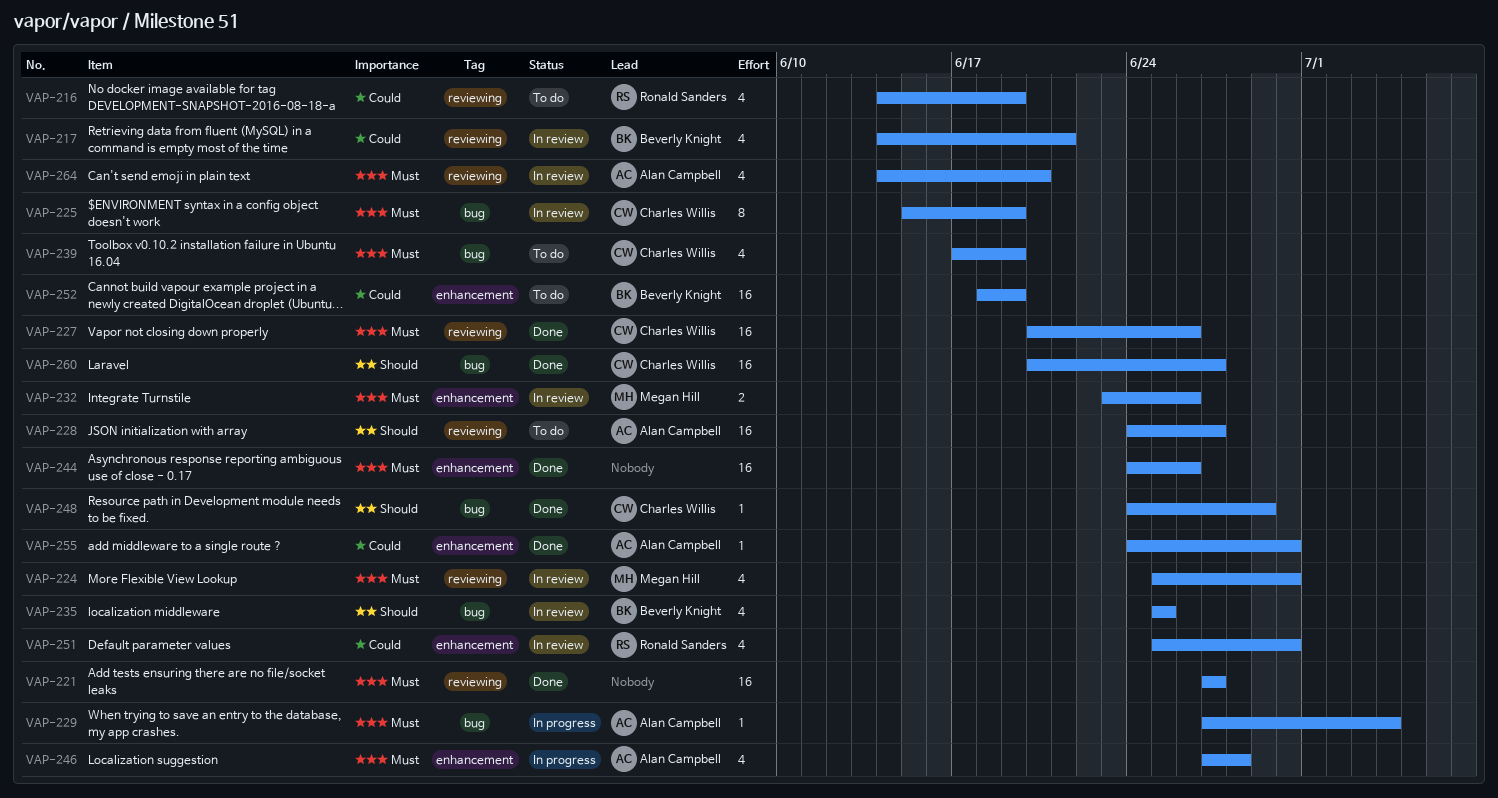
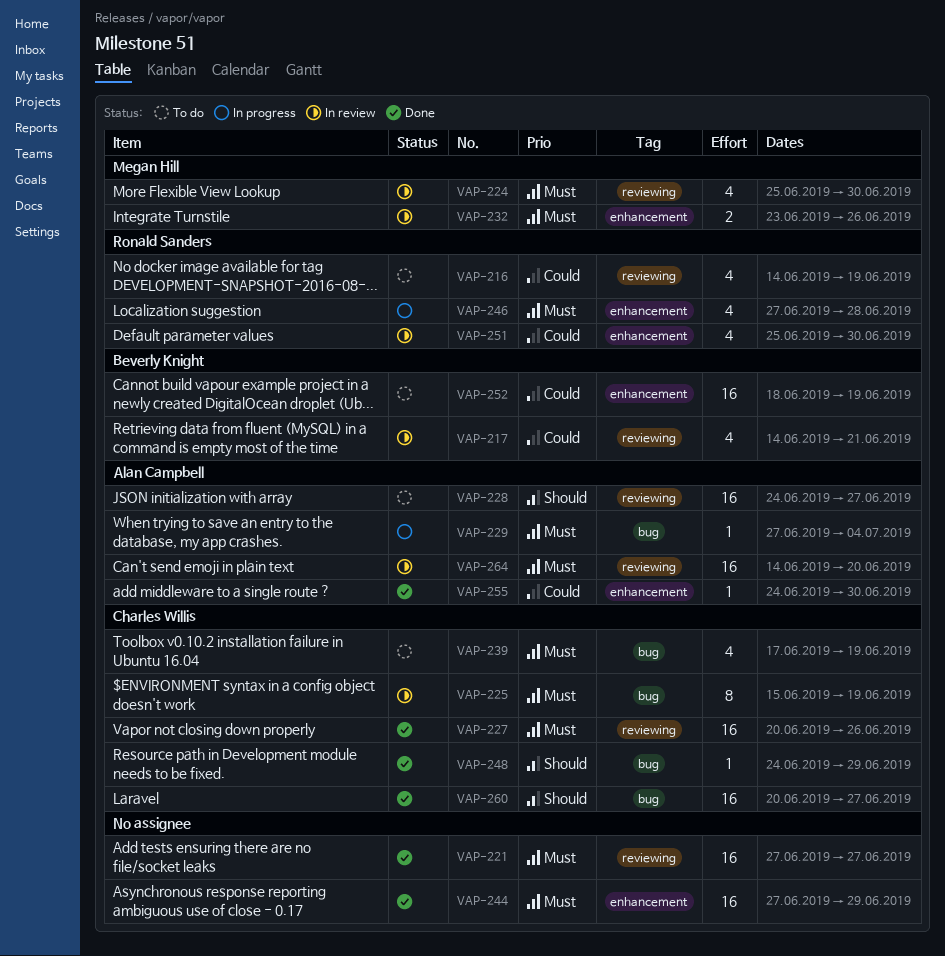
VAP-235: present -> none
VAP-244, start: Jun 24 -> Jun 27
VAP-244, due: Jun 26 -> Jun 29
VAP-246, owner: Alan Campbell -> Ronald Sanders
VAP-264, estimate: 4 -> 16

